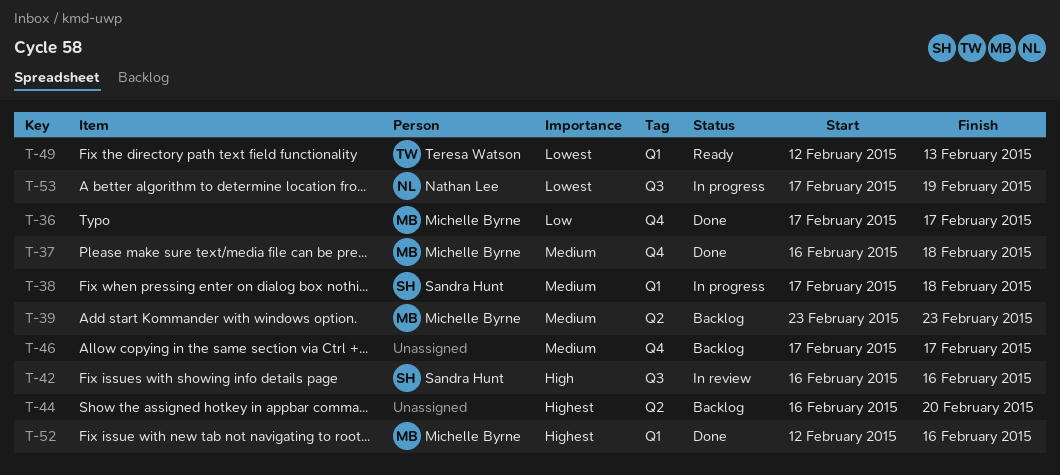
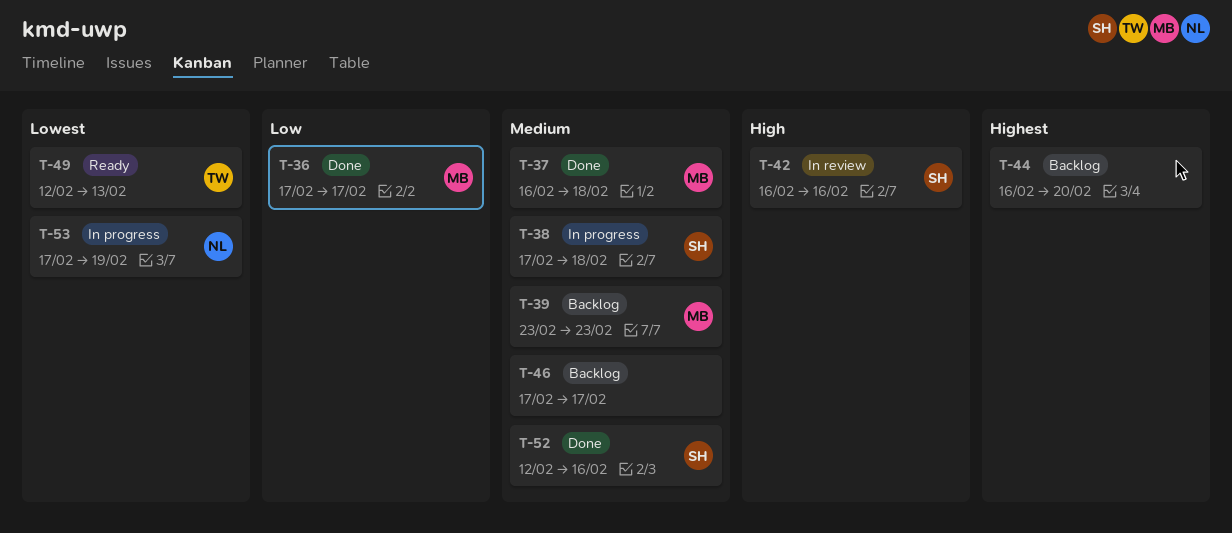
T-52, owner: Michelle Byrne -> Sandra Hunt
T-52, priority: Highest -> Medium

